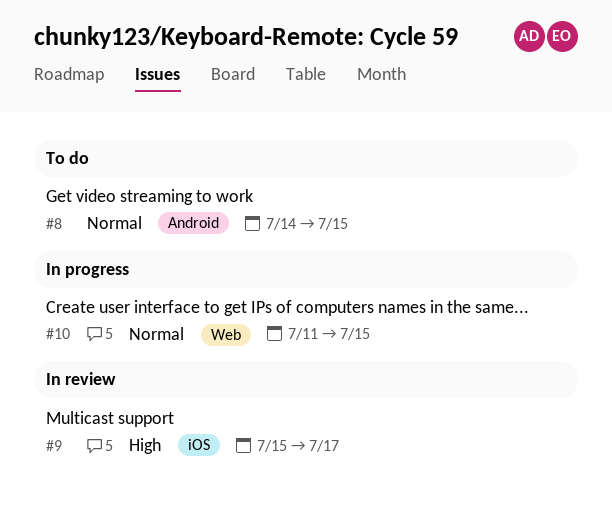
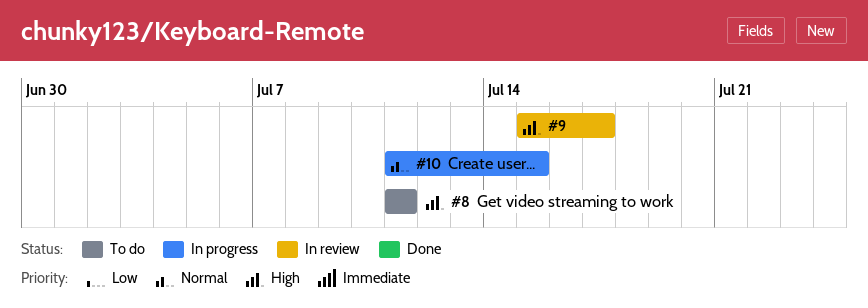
#8, priority: Normal -> High
#8, start: Jul 14 -> Jul 11
#8, due: Jul 15 -> Jul 11

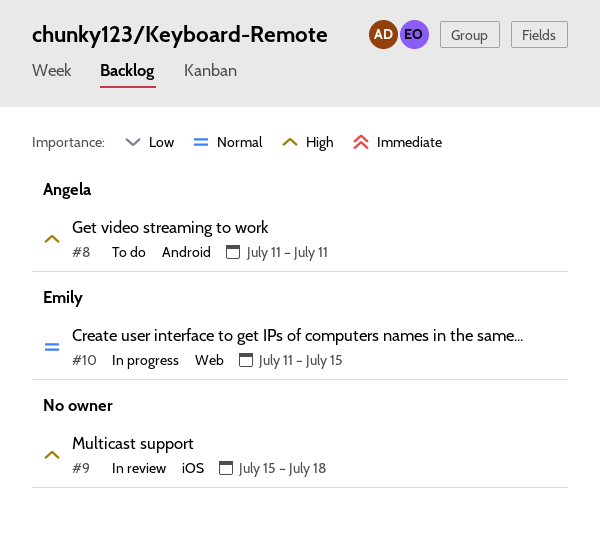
#9, due: Jul 17 -> Jul 18

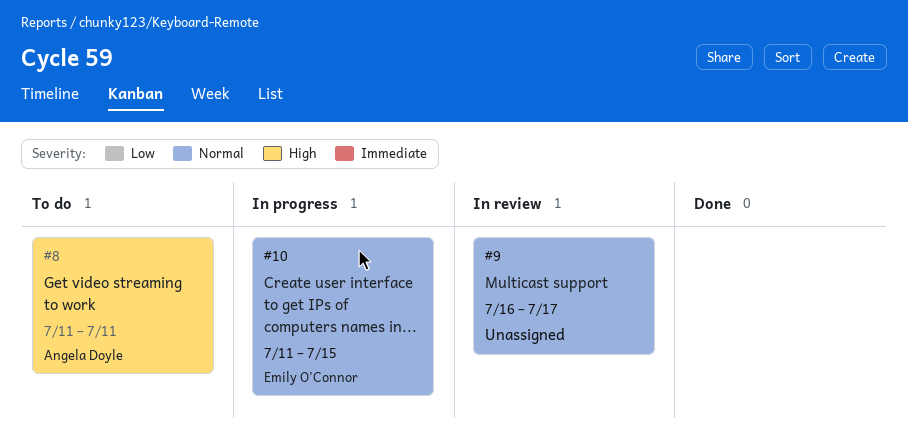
#9, priority: High -> Normal
#9, start: Jul 15 -> Jul 16
#9, due: Jul 18 -> Jul 17

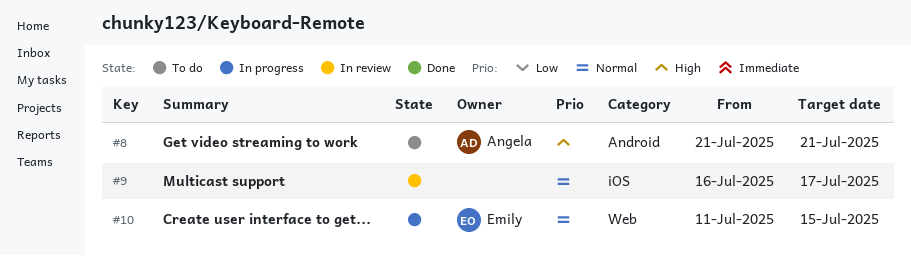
#8, start: Jul 11 -> Jul 21
#8, due: Jul 11 -> Jul 21

